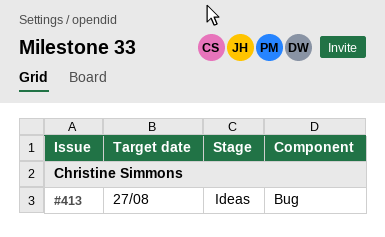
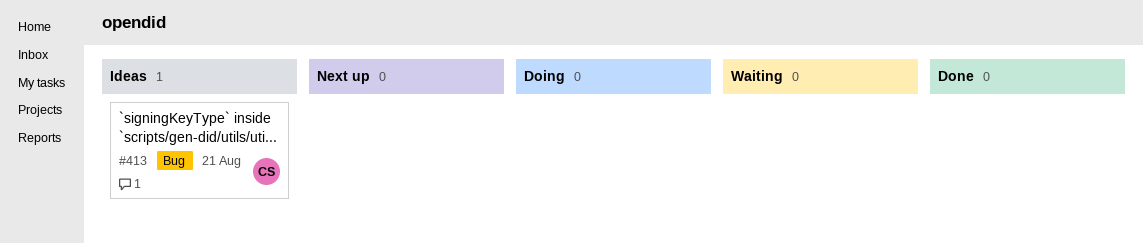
#413, due: Aug 27 -> Aug 21

